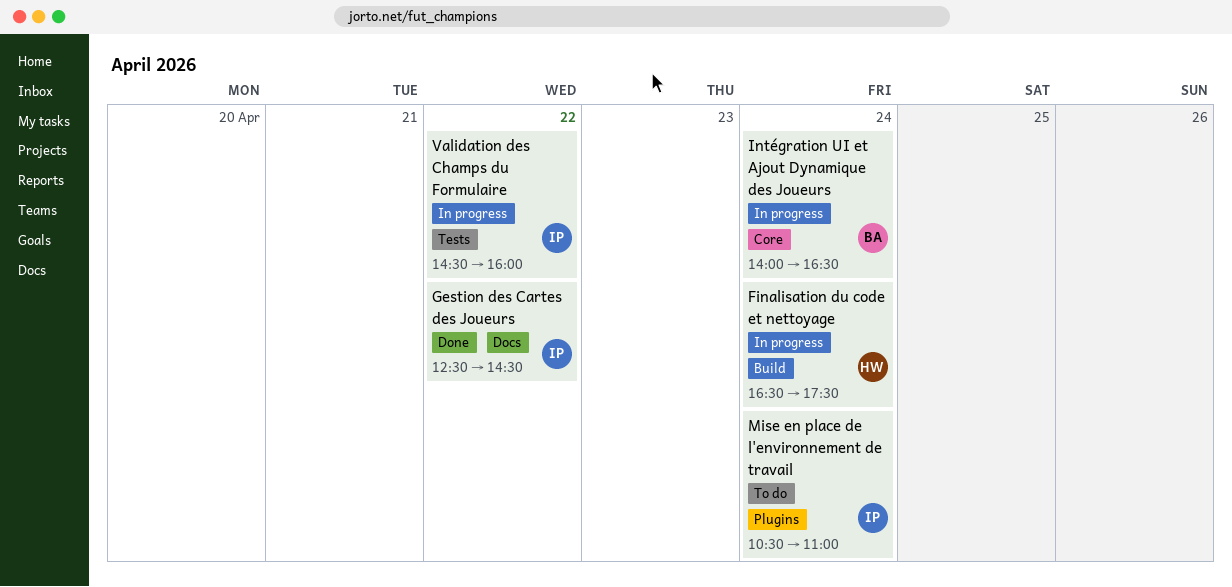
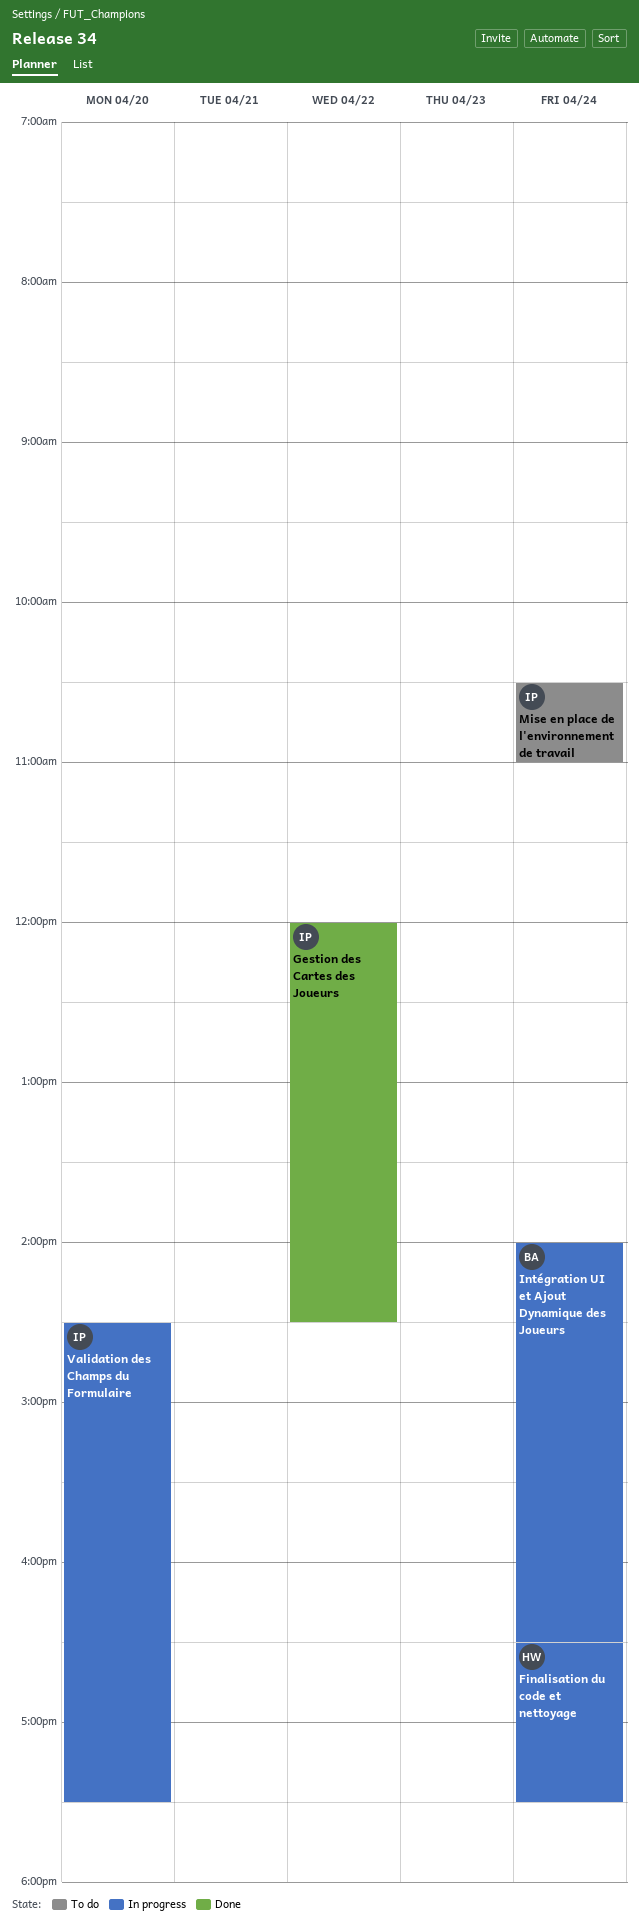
Gestion des Cartes des Joueurs, begins: 12:30 -> 12:00
Validation des Champs du Formulaire, day: Apr 22 -> Apr 20
Validation des Champs du Formulaire, ends: 16:00 -> 17:30

